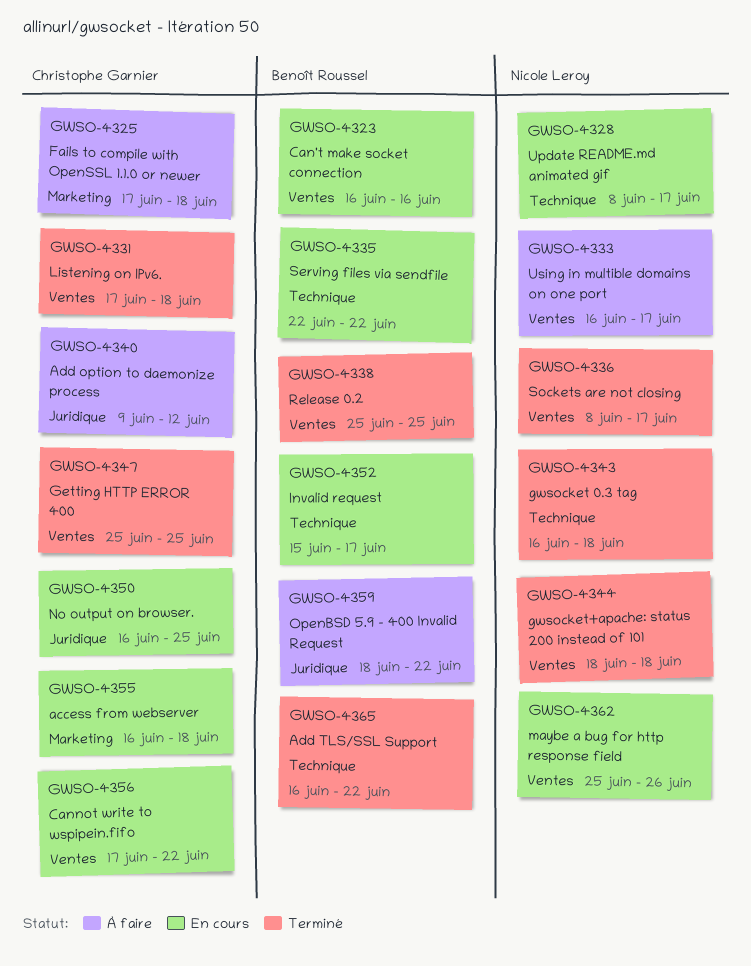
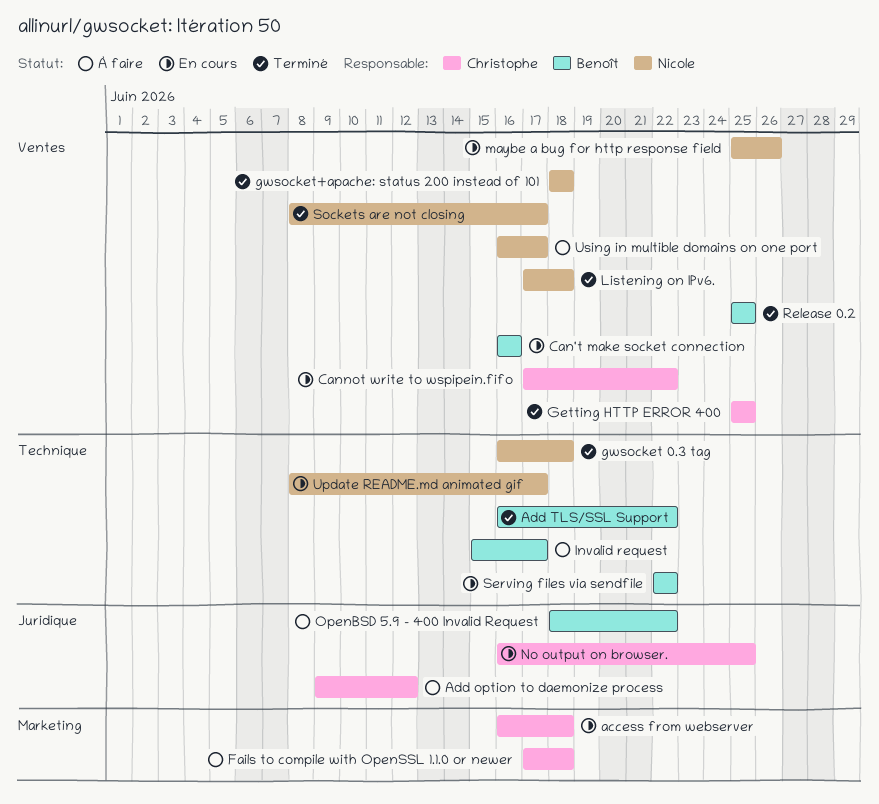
Invalid request, status: En cours -> À faire
Listening on IPv6., owner: Christophe Garnier -> Nicole Leroy

